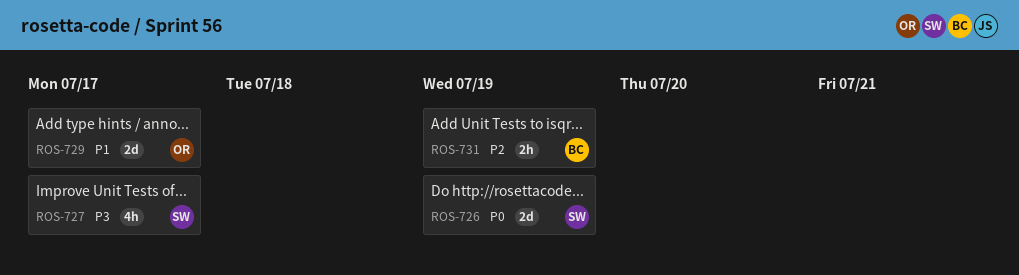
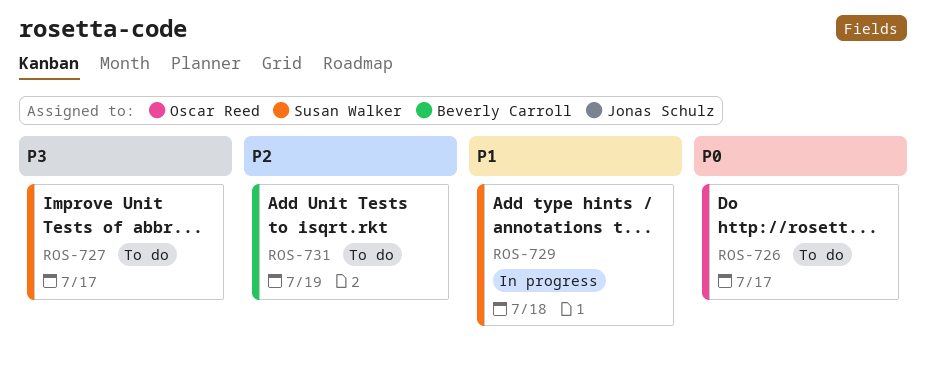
ROS-726, owner: Susan Walker -> Oscar Reed
ROS-726, due: Jul 19 -> Jul 17
ROS-729, owner: Oscar Reed -> Susan Walker
ROS-729, due: Jul 17 -> Jul 18

